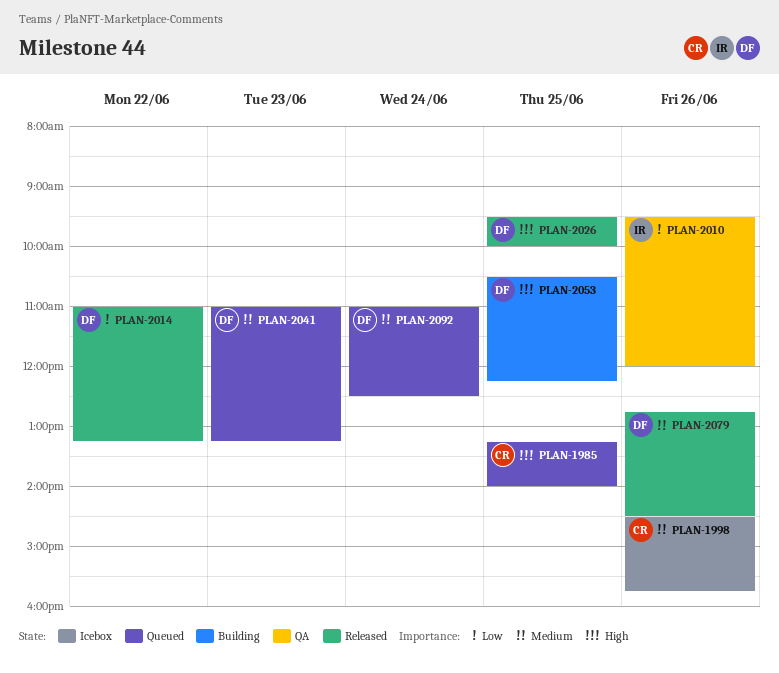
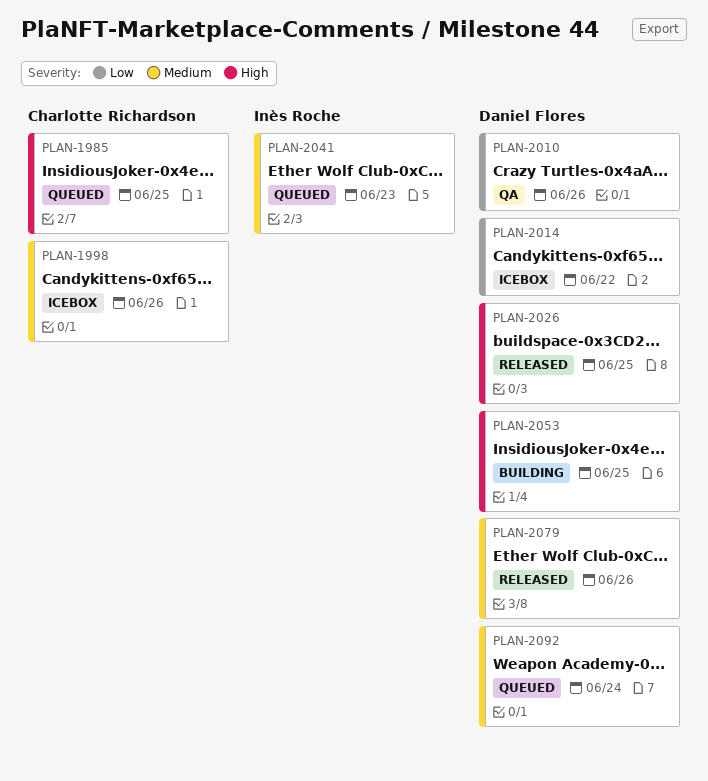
PLAN-2010, owner: Inès Roche -> Daniel Flores
PLAN-2014, status: Released -> Icebox
PLAN-2041, owner: Daniel Flores -> Inès Roche

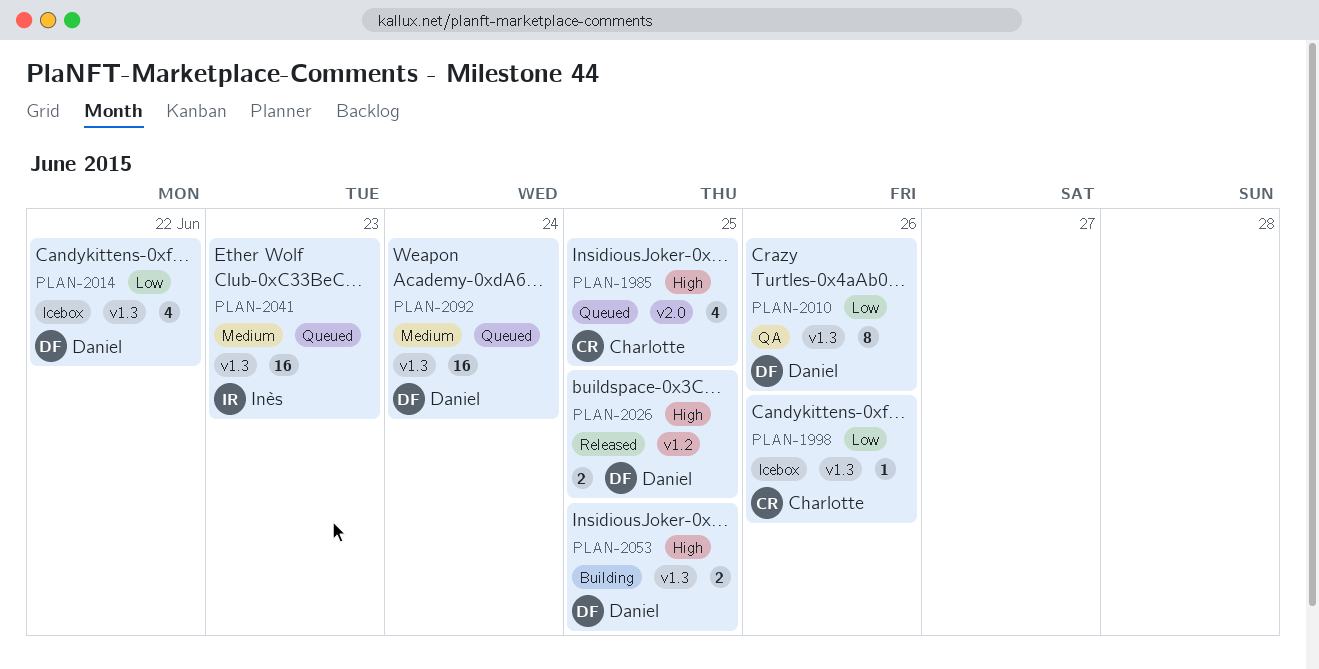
PLAN-1998, priority: Medium -> Low
PLAN-2079: present -> none

